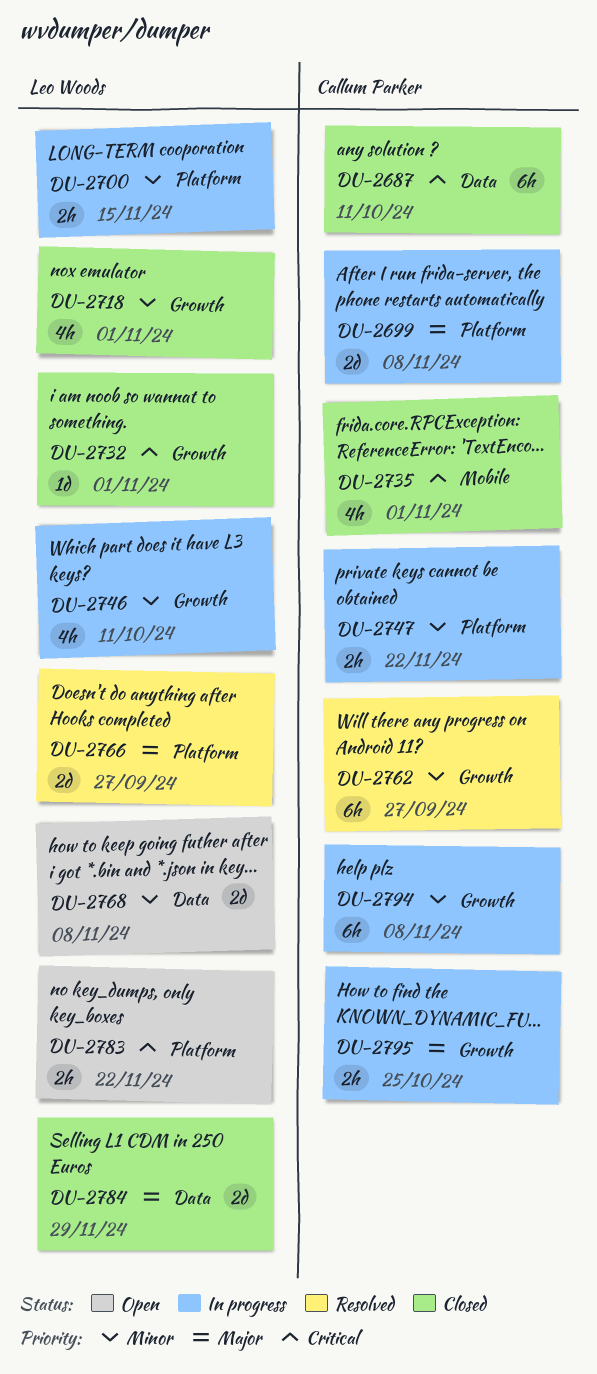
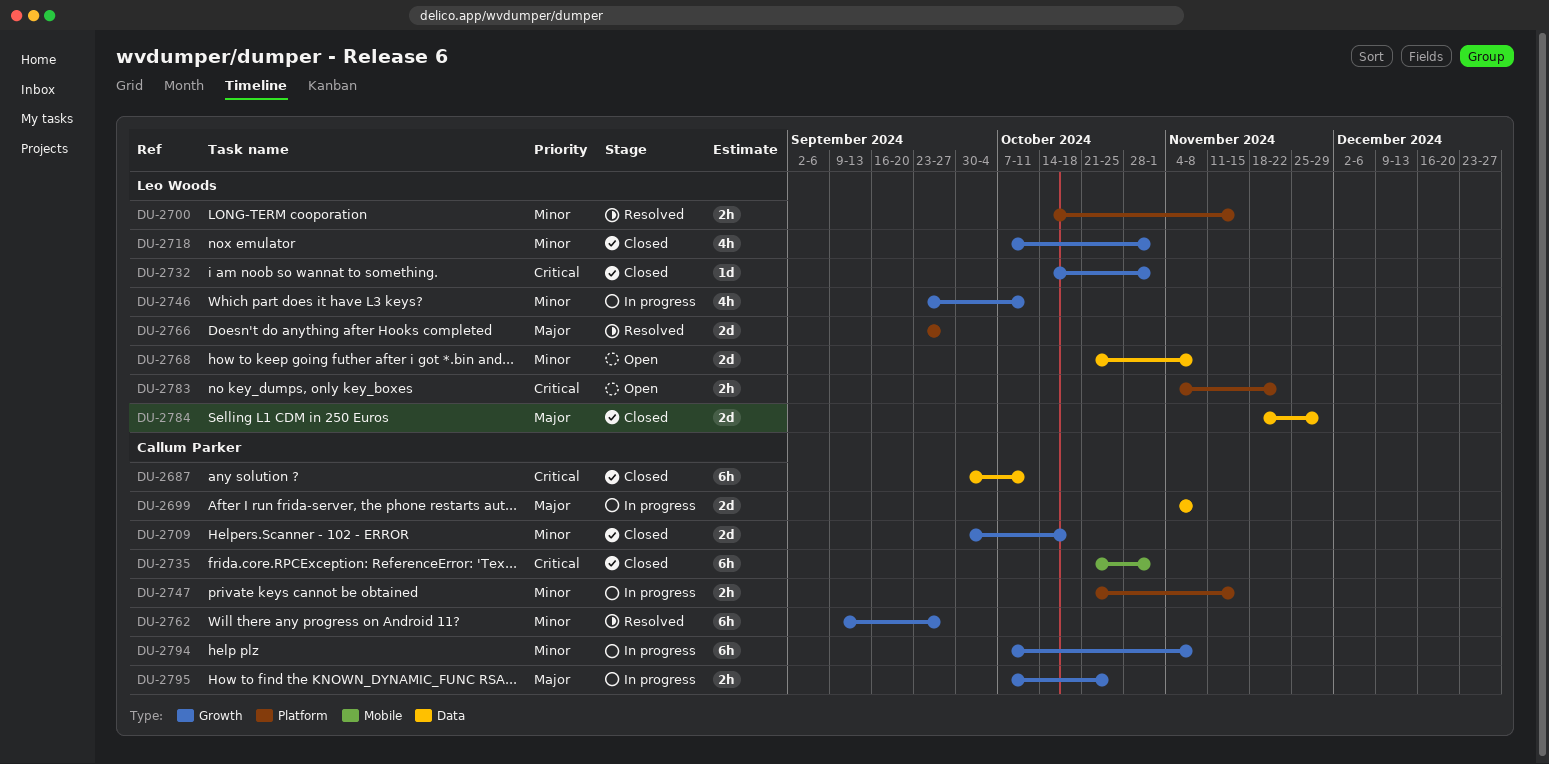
DU-2699, label: Platform -> Data
DU-2700, status: In progress -> Resolved
DU-2709: none -> present
DU-2735, estimate: 4h -> 6h
DU-2747, due: Nov 22 -> Nov 15

